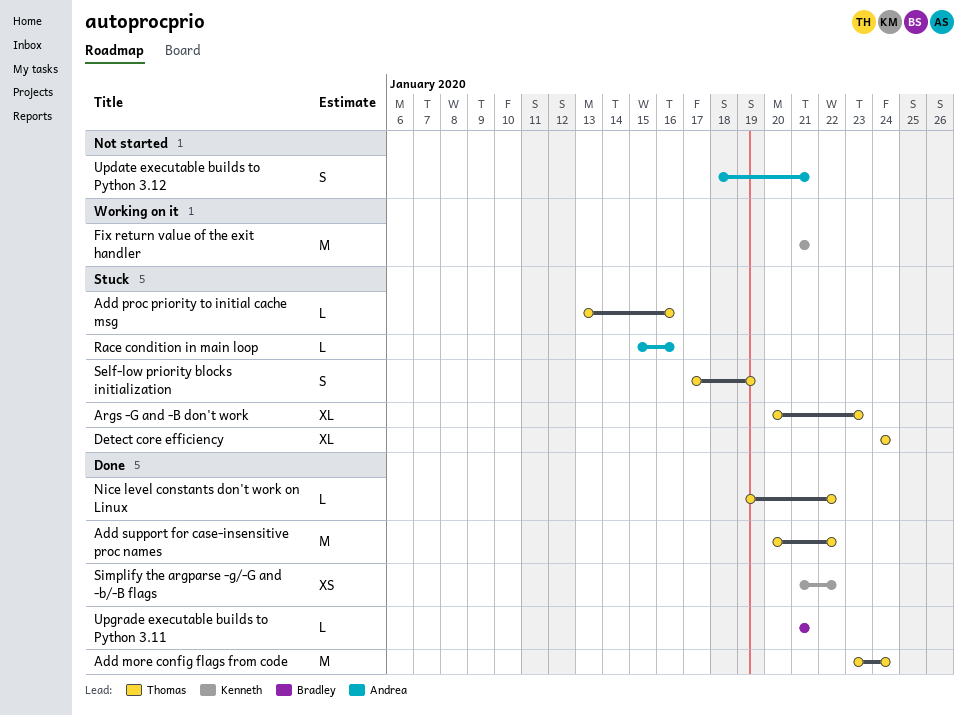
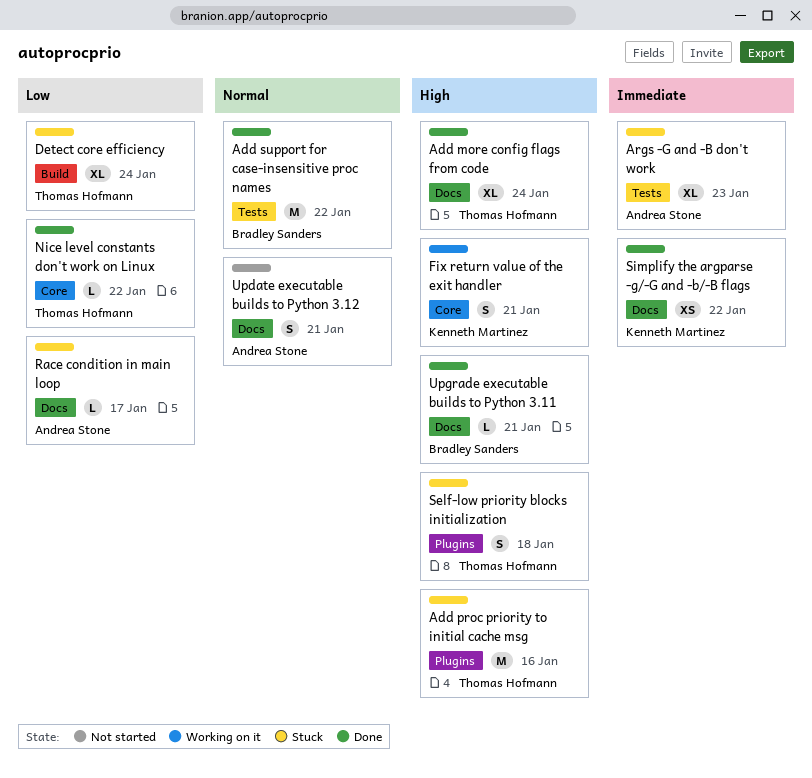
Add more config flags from code, estimate: M -> XL
Add proc priority to initial cache msg, estimate: L -> M
Add support for case-insensitive proc names, owner: Thomas Hofmann -> Bradley Sanders
Args -G and -B don't work, owner: Thomas Hofmann -> Andrea Stone
Fix return value of the exit handler, estimate: M -> S
Race condition in main loop, due: Jan 16 -> Jan 17
Self-low priority blocks initialization, due: Jan 19 -> Jan 18

